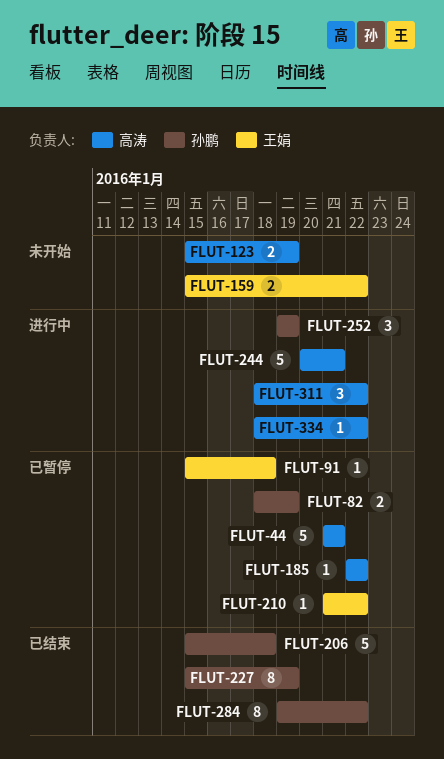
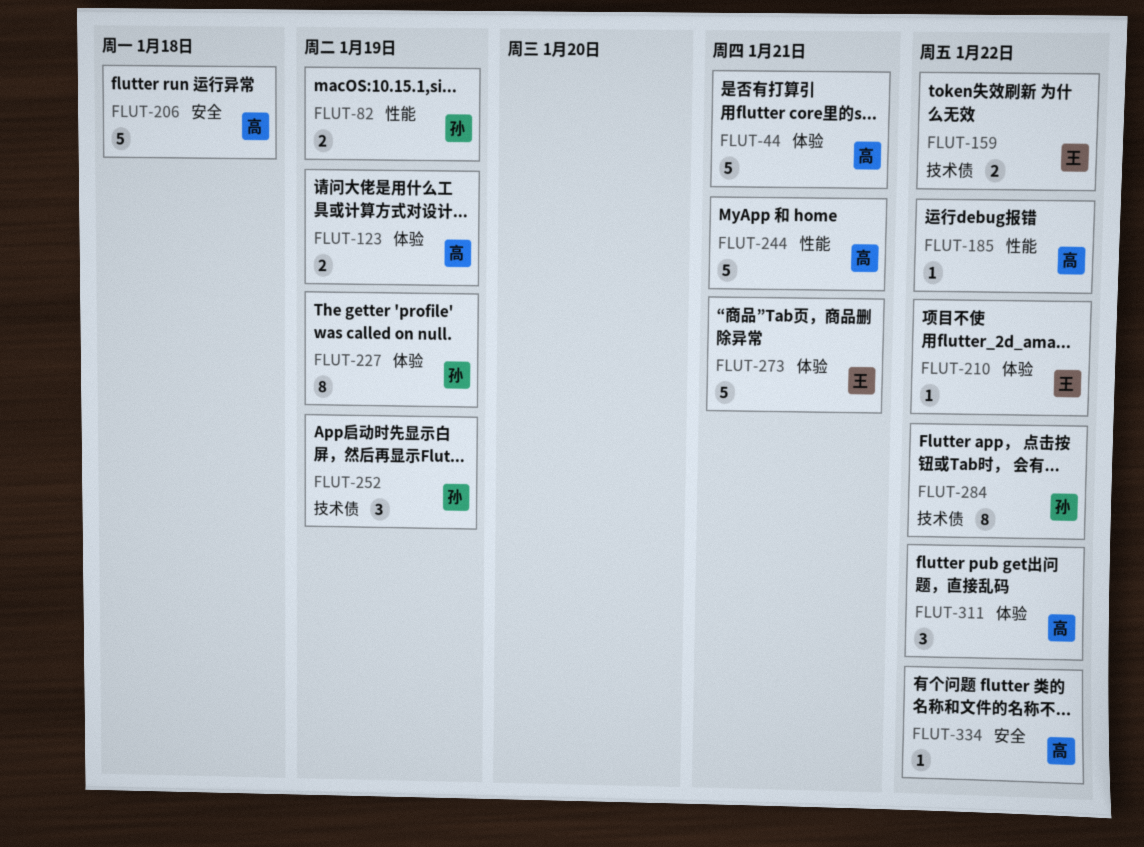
FLUT-91: present -> none
FLUT-206, owner: 孙鹏 -> 高涛
FLUT-273: none -> present

